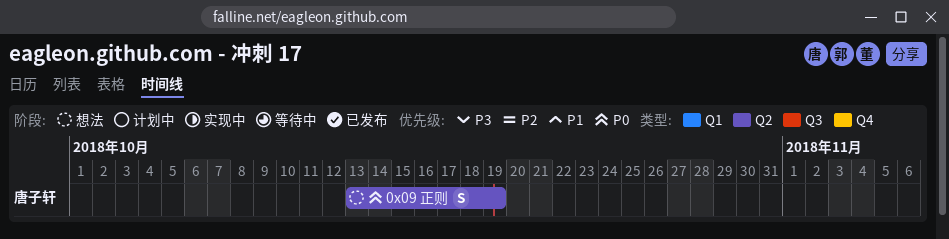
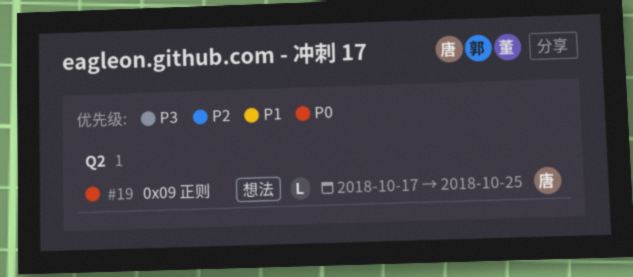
0x09 正则, estimate: S -> L
0x09 正则, start: Oct 13 -> Oct 17
0x09 正则, due: Oct 19 -> Oct 25

